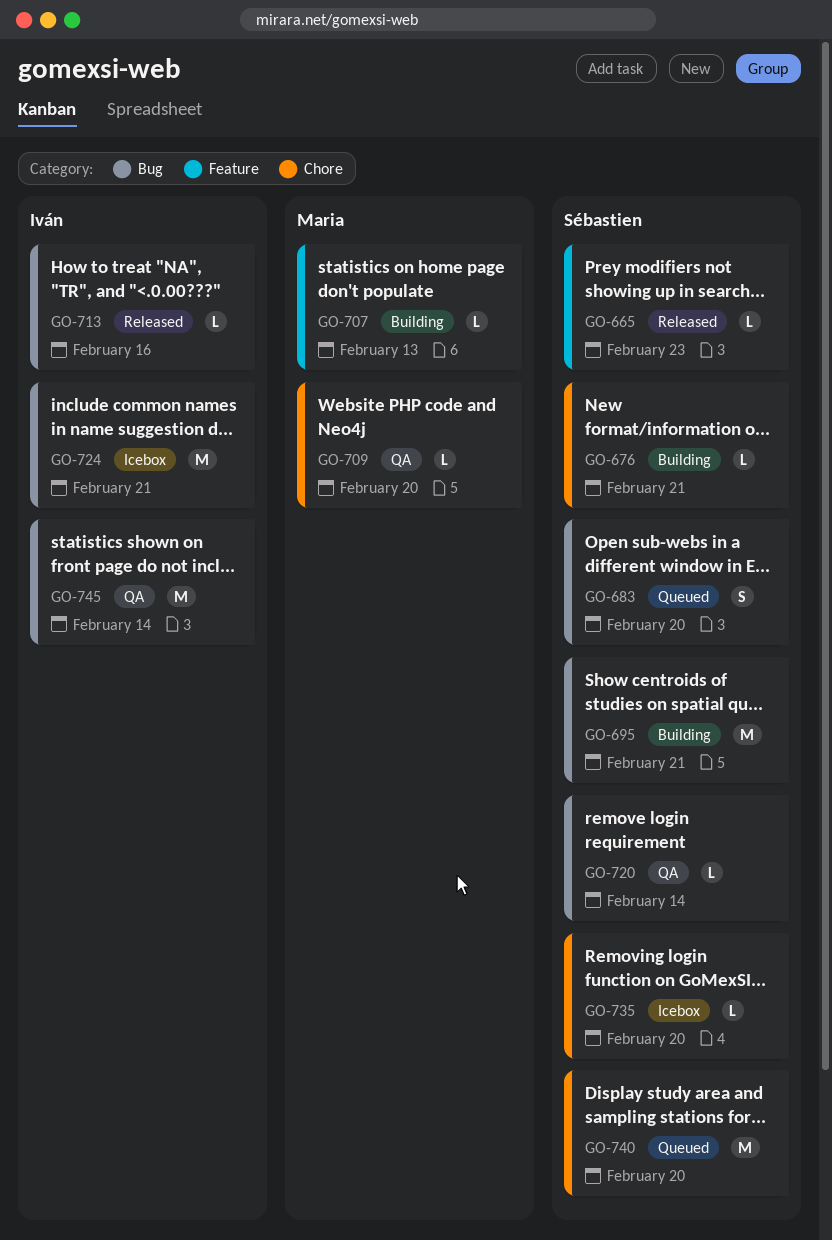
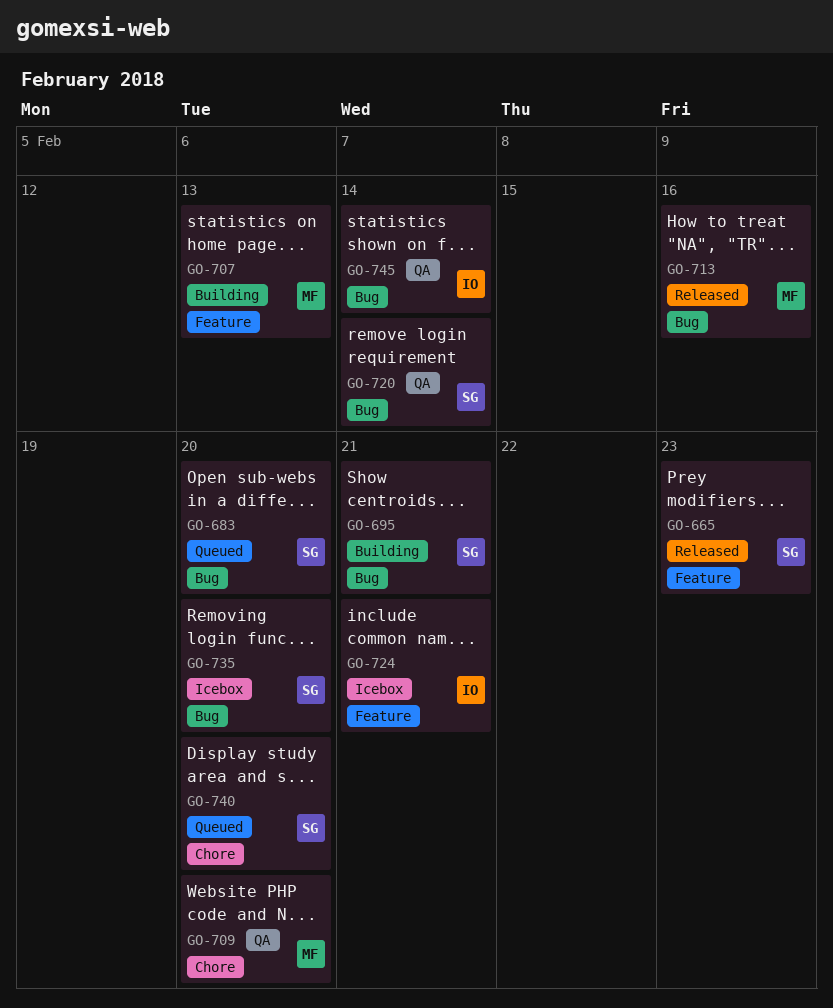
GO-676: present -> none
GO-713, owner: Iván -> Maria
GO-724, label: Bug -> Feature
GO-735, label: Chore -> Bug

